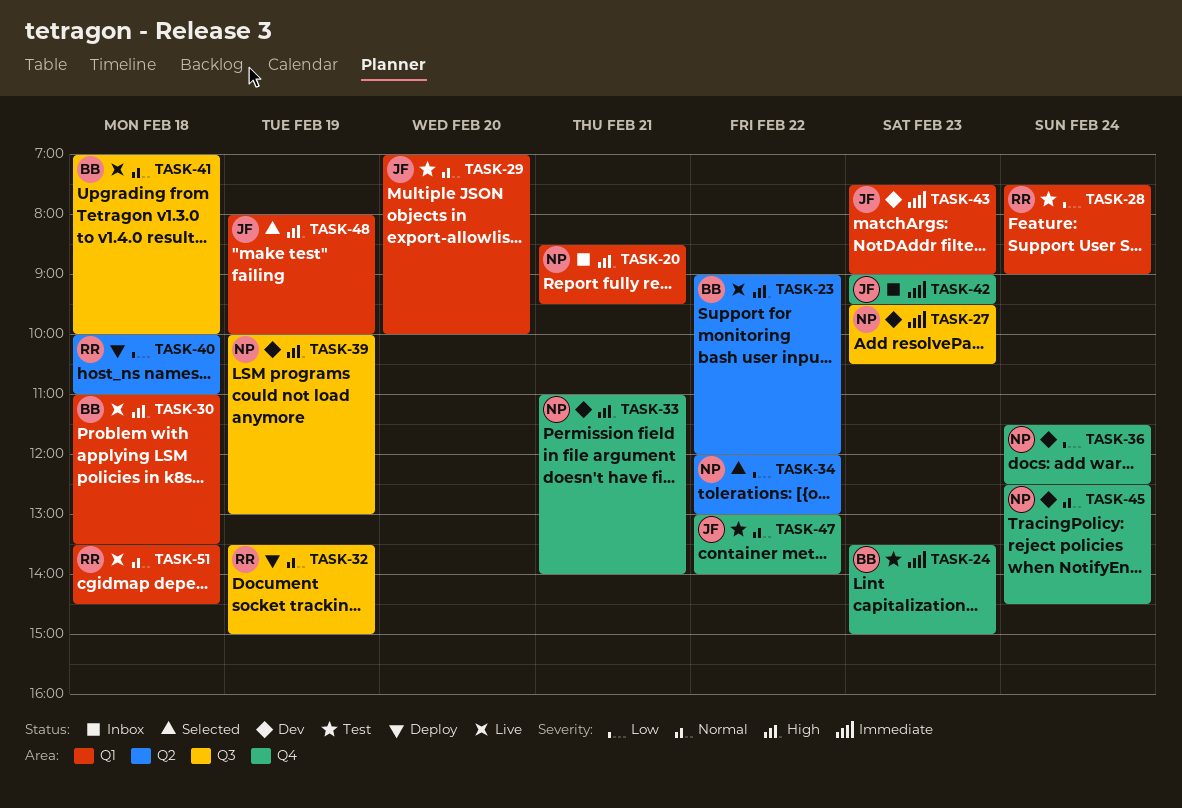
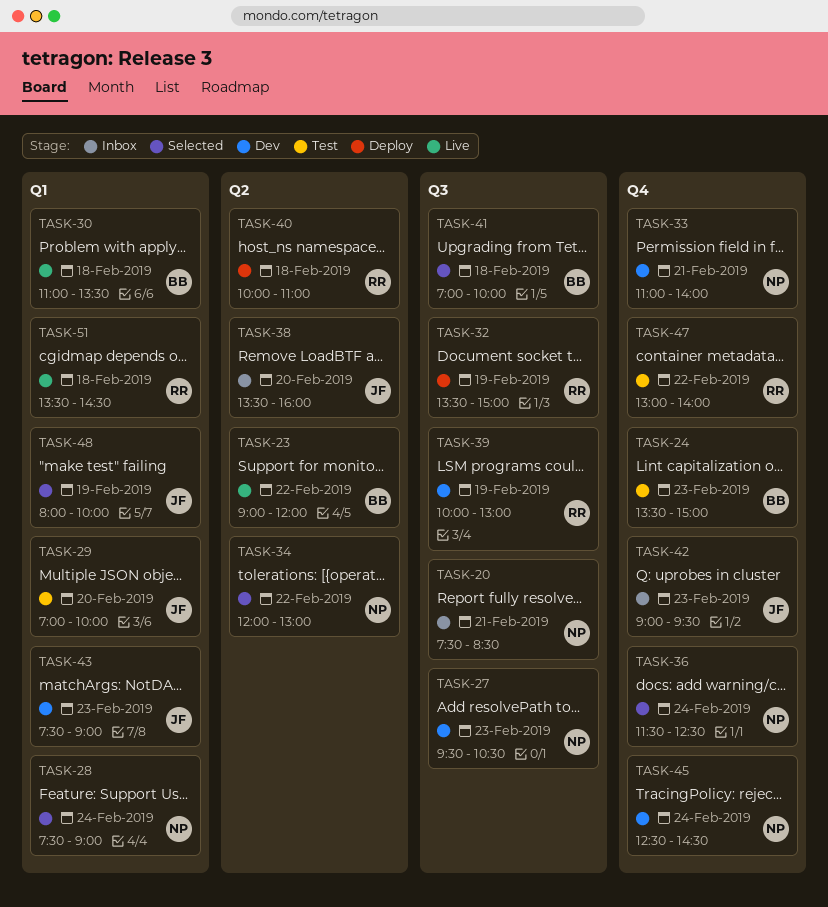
TASK-20, label: Q1 -> Q3
TASK-20, begins: 08:30 -> 07:30
TASK-20, ends: 09:30 -> 08:30
TASK-28, status: Test -> Selected
TASK-28, owner: RR -> NP
TASK-36, status: Dev -> Selected
TASK-38: none -> present
TASK-39, owner: NP -> RR
TASK-41, status: Live -> Selected
TASK-47, owner: JF -> RR

